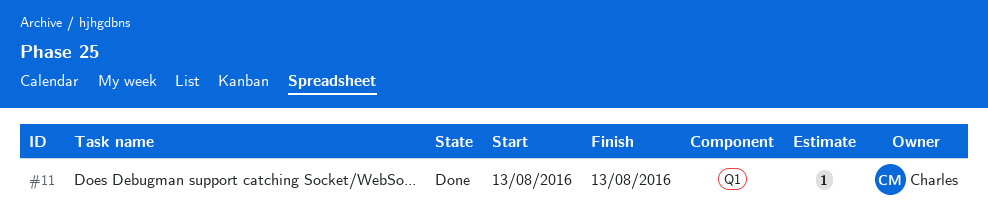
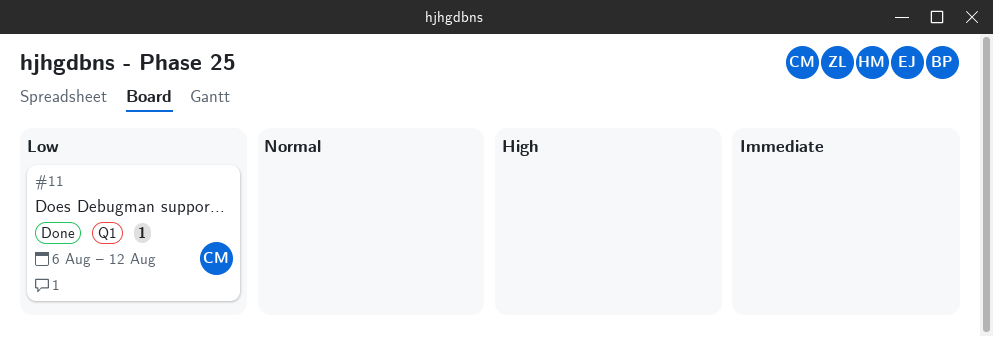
#11, start: Aug 13 -> Aug 6
#11, due: Aug 13 -> Aug 12

